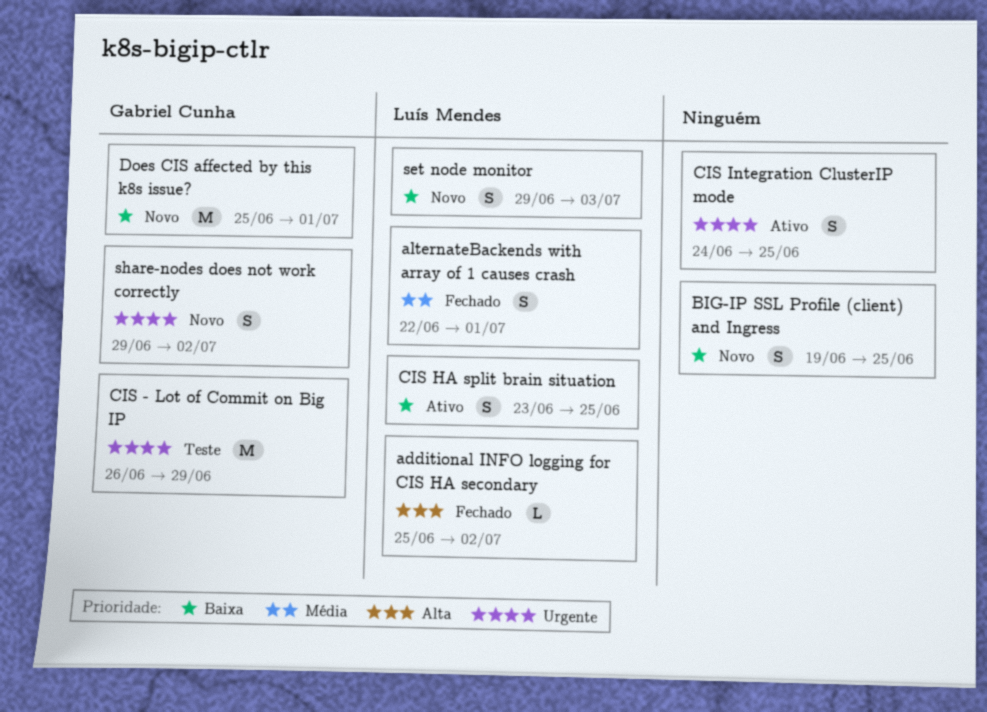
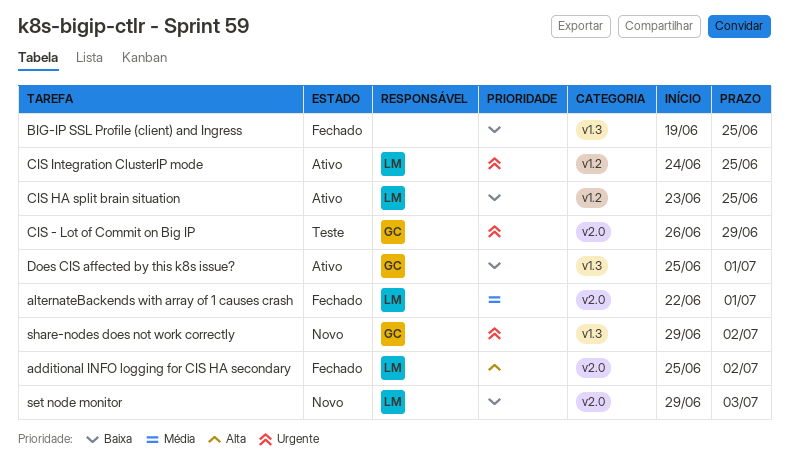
BIG-IP SSL Profile (client) and Ingress, status: Novo -> Fechado
CIS Integration ClusterIP mode, owner: none -> Luís Mendes
Does CIS affected by this k8s issue?, status: Novo -> Ativo

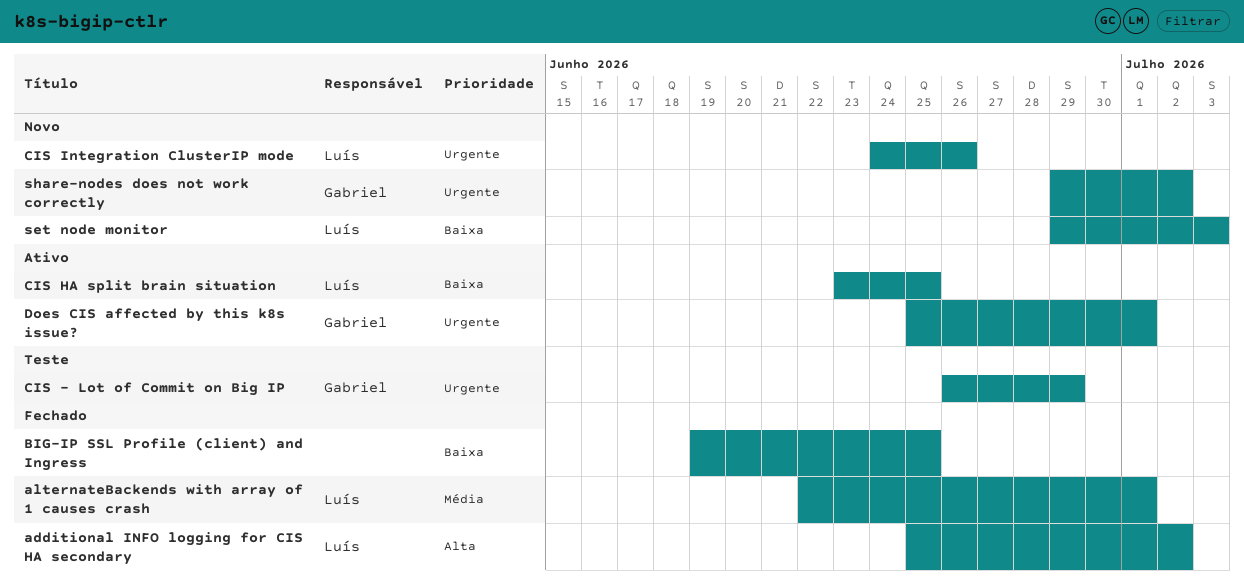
CIS Integration ClusterIP mode, status: Ativo -> Novo
CIS Integration ClusterIP mode, due: Jun 25 -> Jun 26
Does CIS affected by this k8s issue?, priority: Baixa -> Urgente

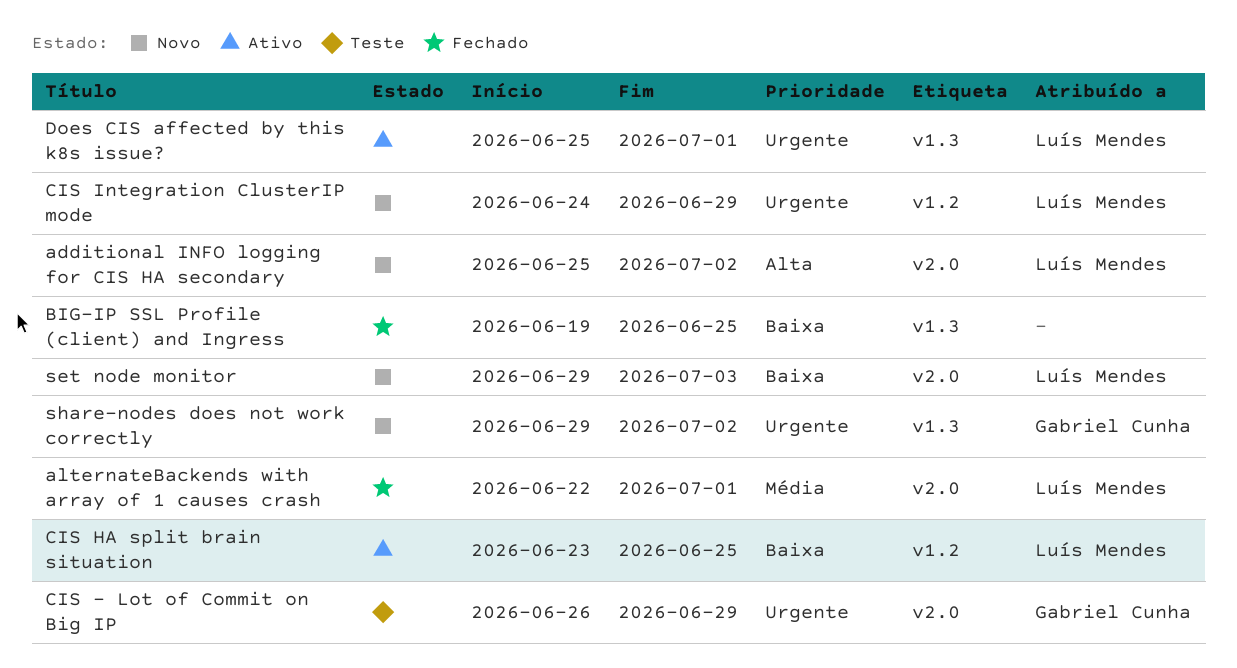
additional INFO logging for CIS HA secondary, status: Fechado -> Novo
CIS Integration ClusterIP mode, due: Jun 26 -> Jun 29
Does CIS affected by this k8s issue?, owner: Gabriel Cunha -> Luís Mendes

